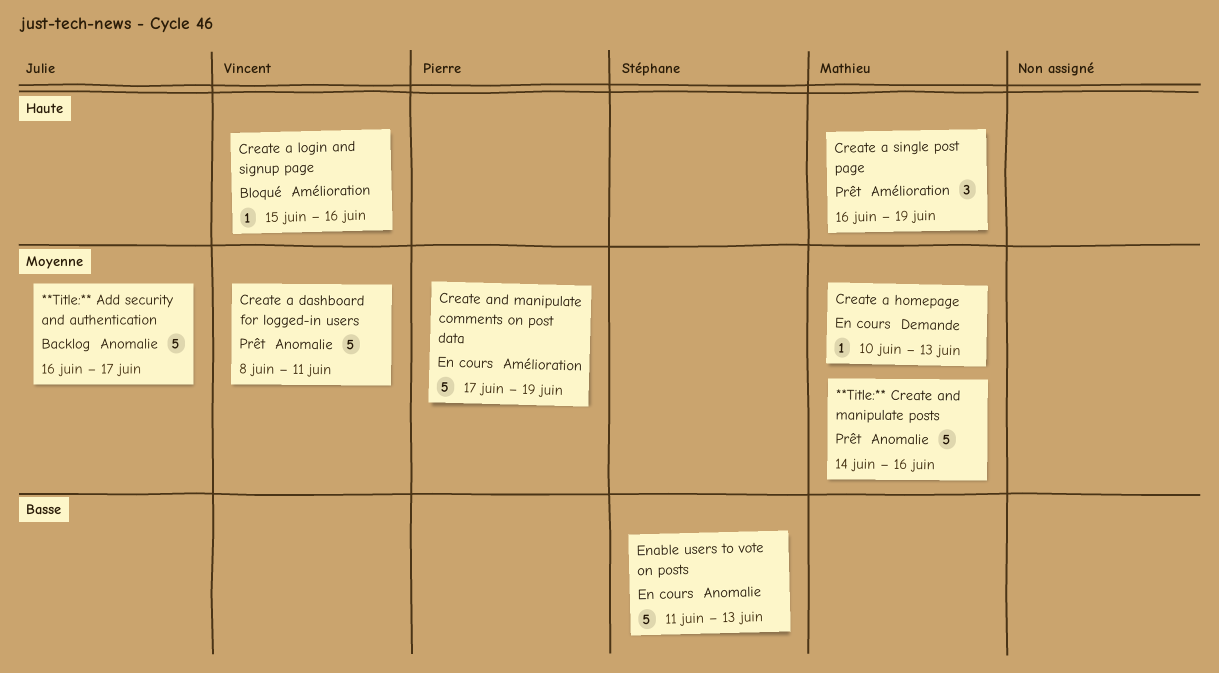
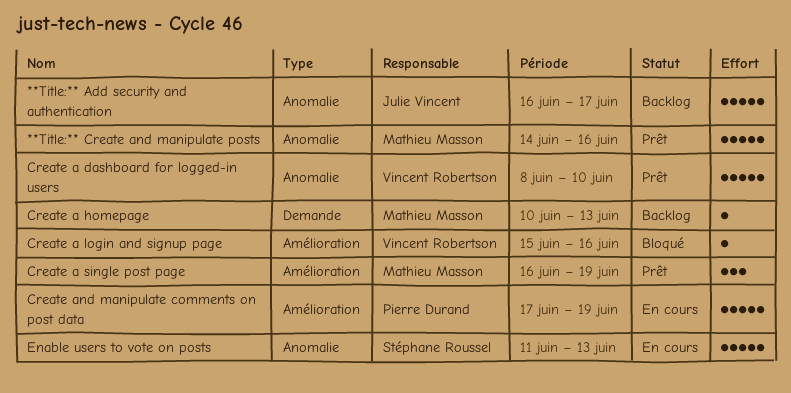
Create a dashboard for logged-in users, due: Jun 11 -> Jun 10
Create a homepage, status: En cours -> Backlog

